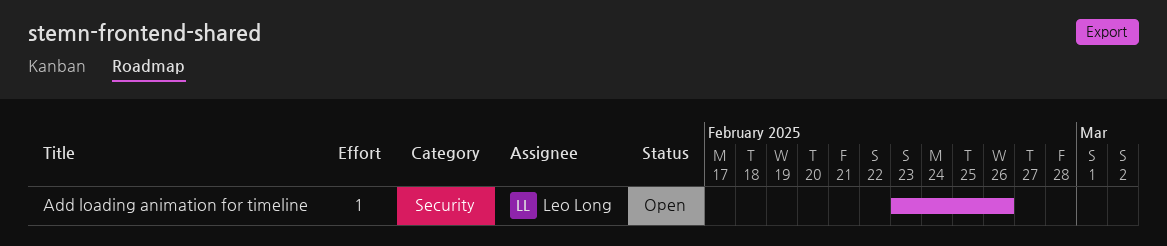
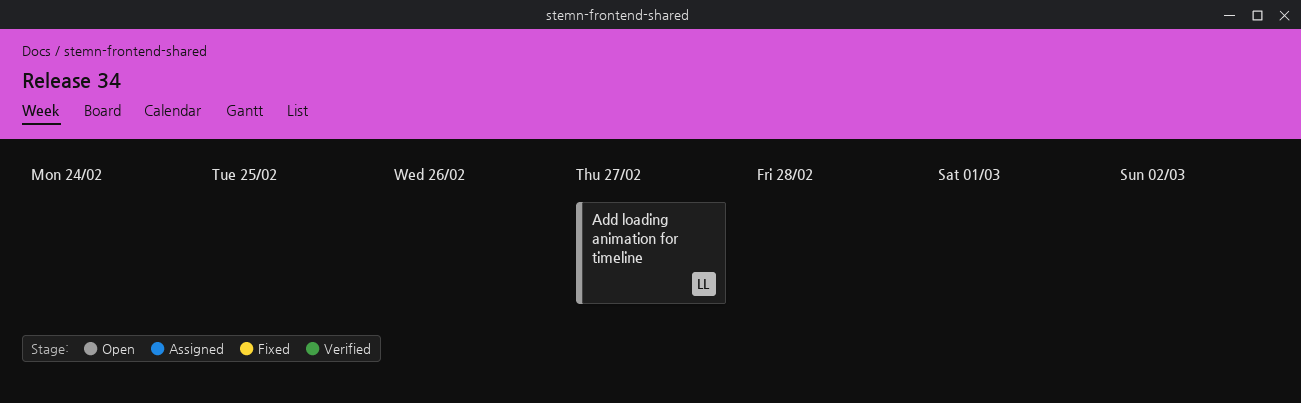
Add loading animation for timeline, due: Feb 26 -> Feb 27

